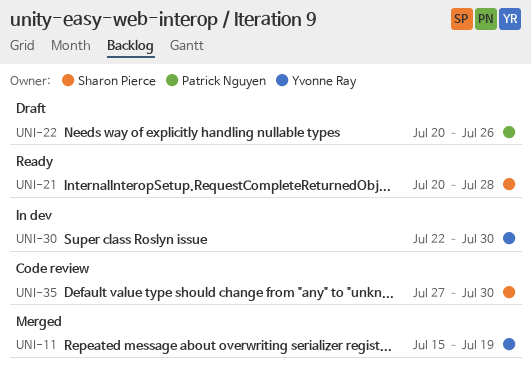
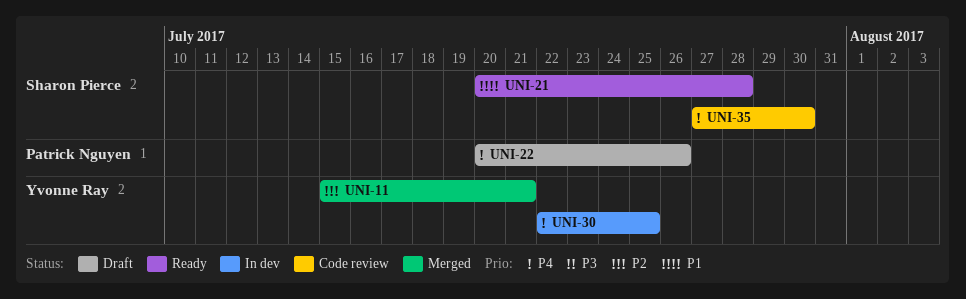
UNI-11, due: Jul 19 -> Jul 21
UNI-30, due: Jul 30 -> Jul 25

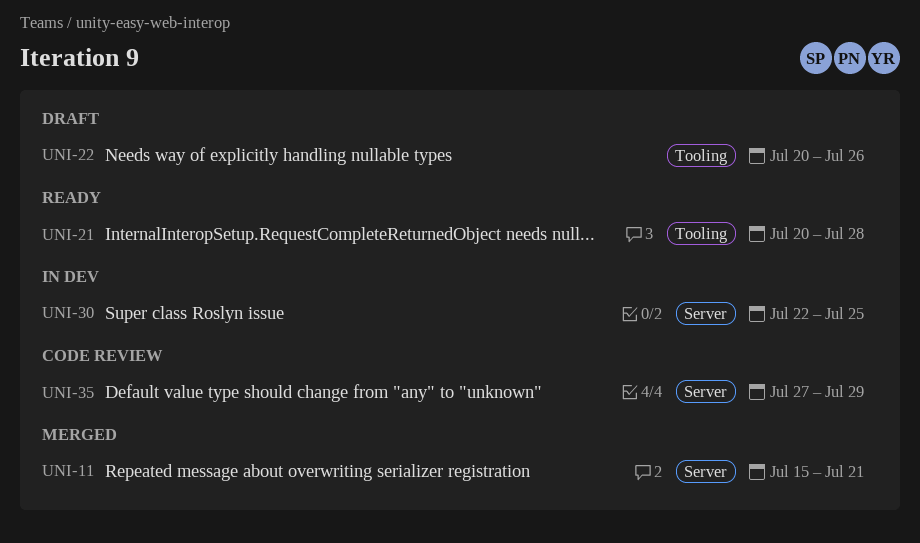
UNI-35, due: Jul 30 -> Jul 29

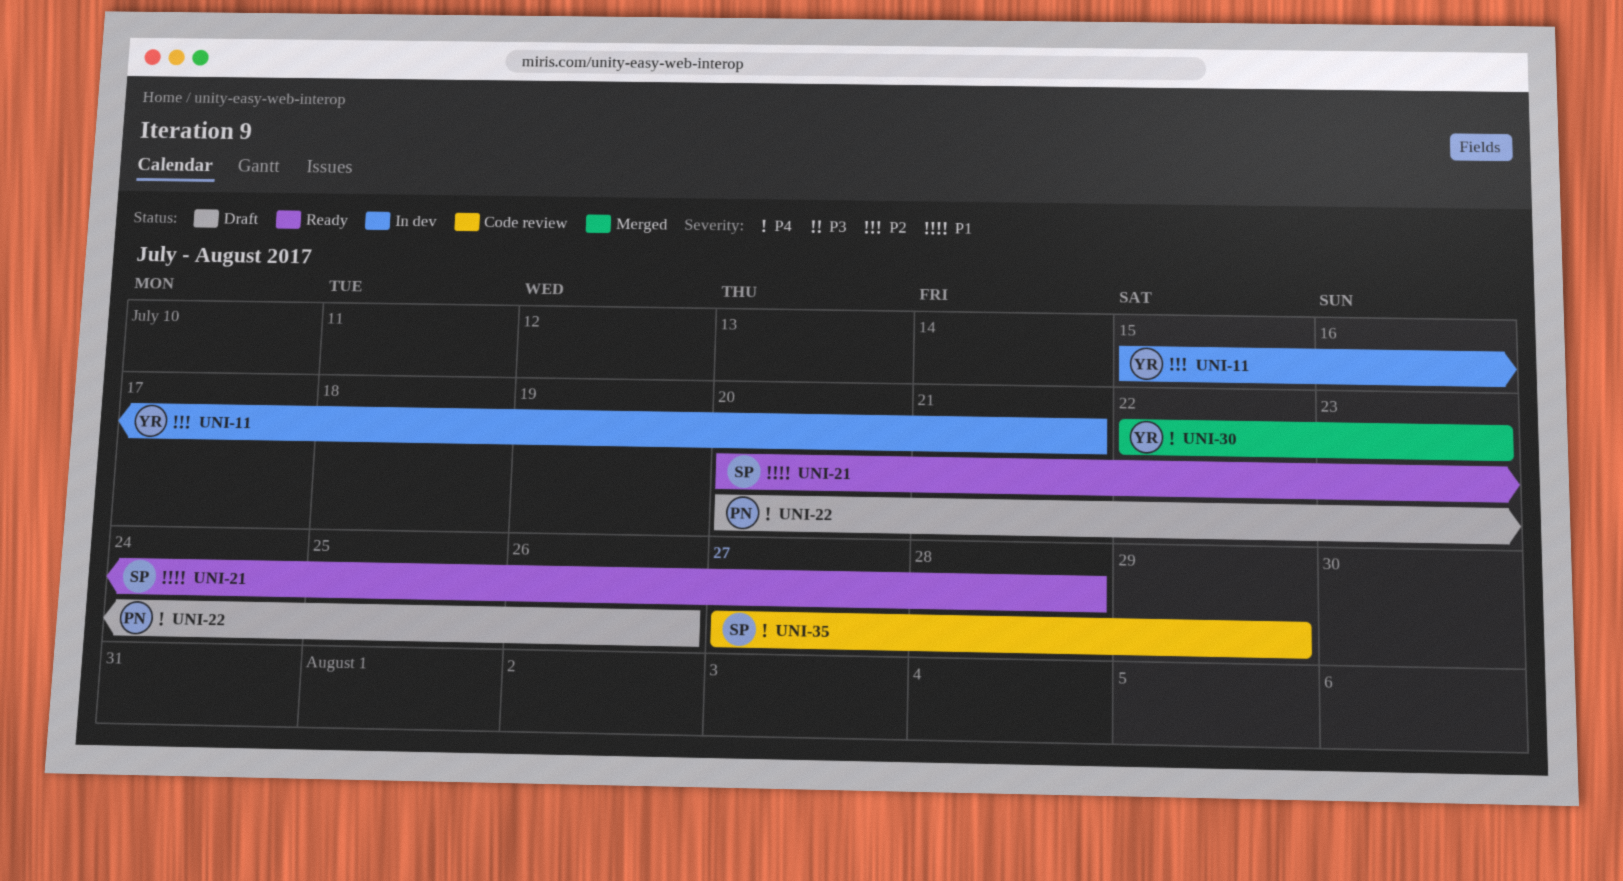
UNI-11, status: Merged -> In dev
UNI-30, status: In dev -> Merged
UNI-30, due: Jul 25 -> Jul 23

